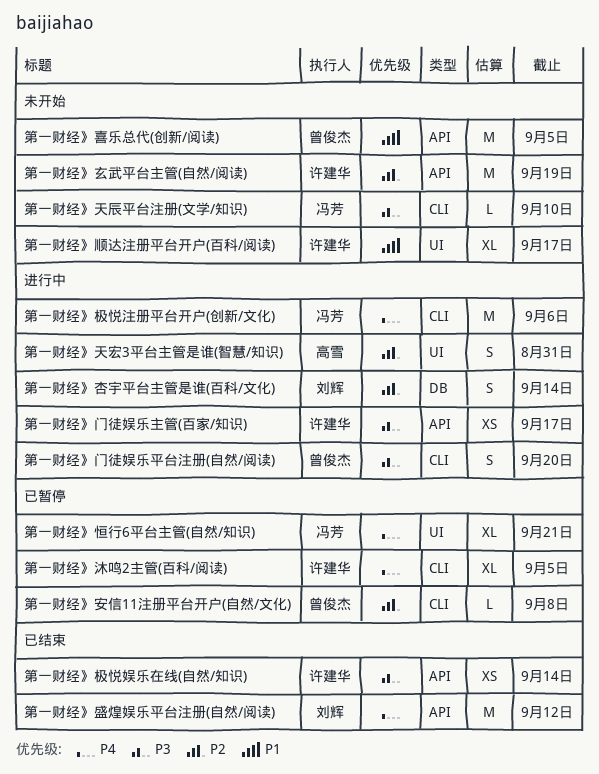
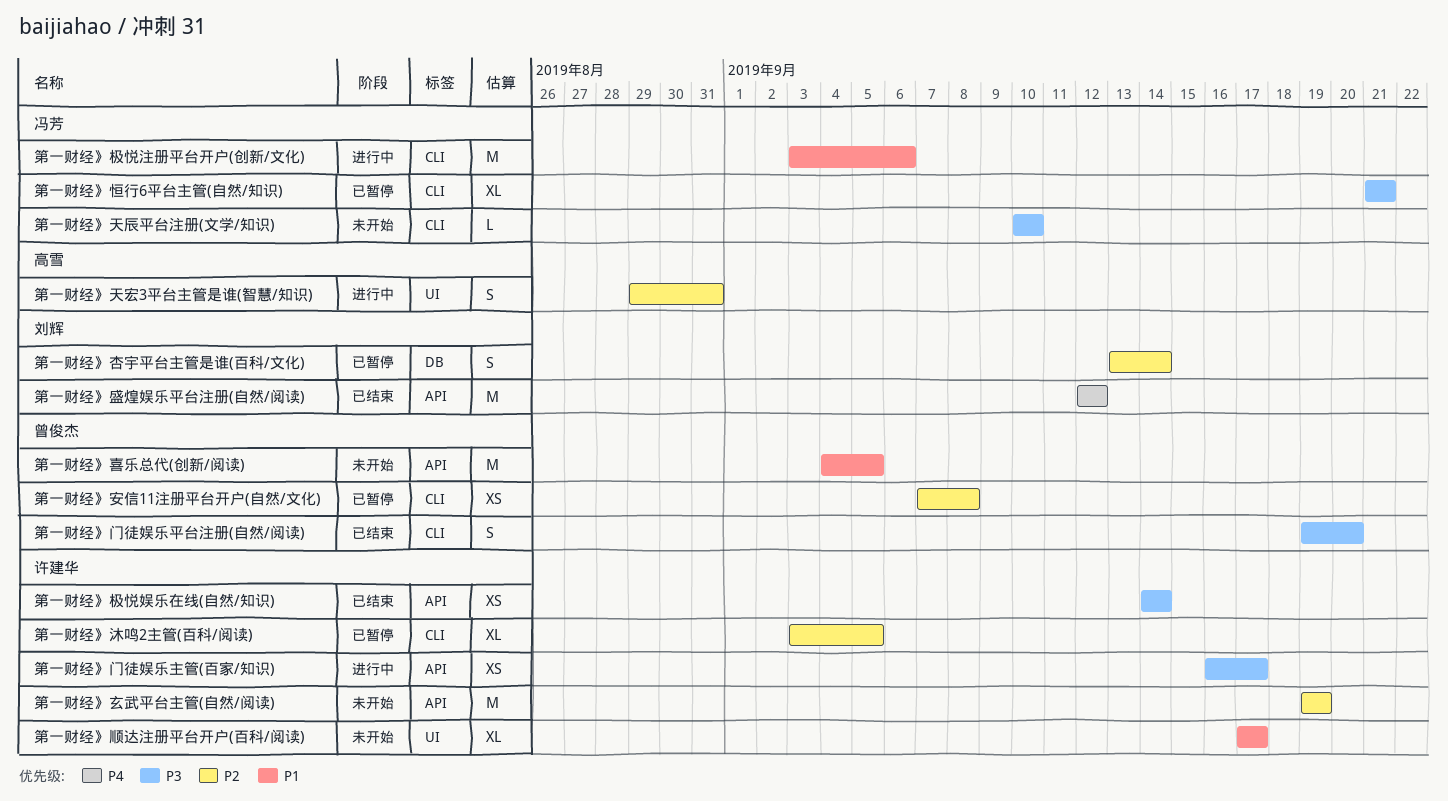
第一财经》安信11注册平台开户(自然/文化), estimate: L -> XS
第一财经》恒行6平台主管(自然/知识), priority: P4 -> P3
第一财经》恒行6平台主管(自然/知识), label: UI -> CLI
第一财经》杏宇平台主管是谁(百科/文化), status: 进行中 -> 已暂停
第一财经》极悦注册平台开户(创新/文化), priority: P4 -> P1
第一财经》沐鸣2主管(百科/阅读), priority: P4 -> P2
第一财经》门徒娱乐平台注册(自然/阅读), status: 进行中 -> 已结束

